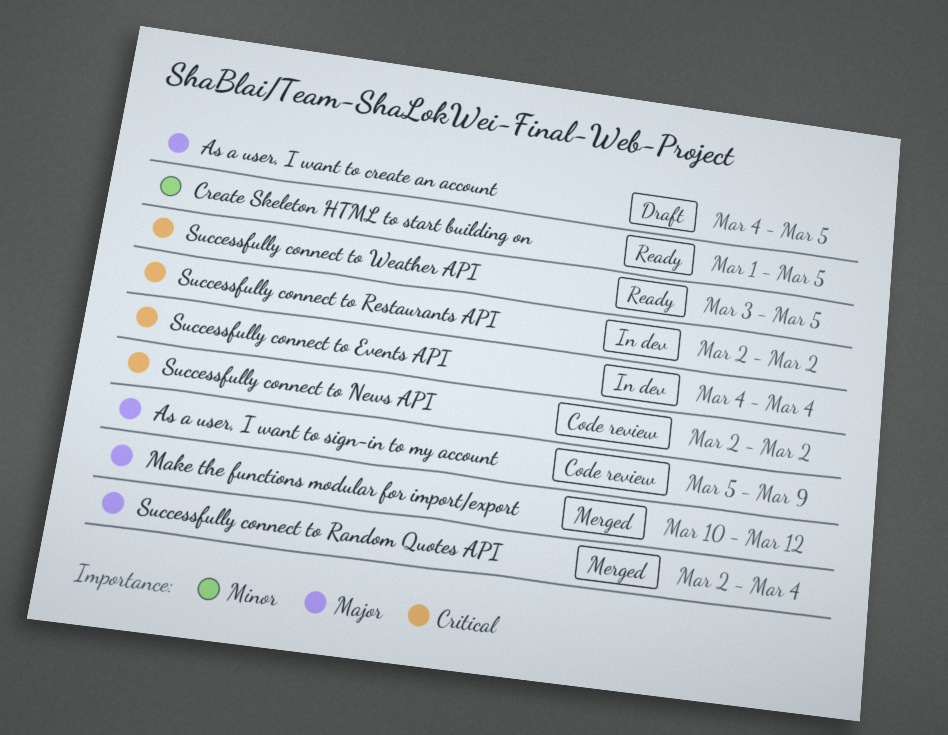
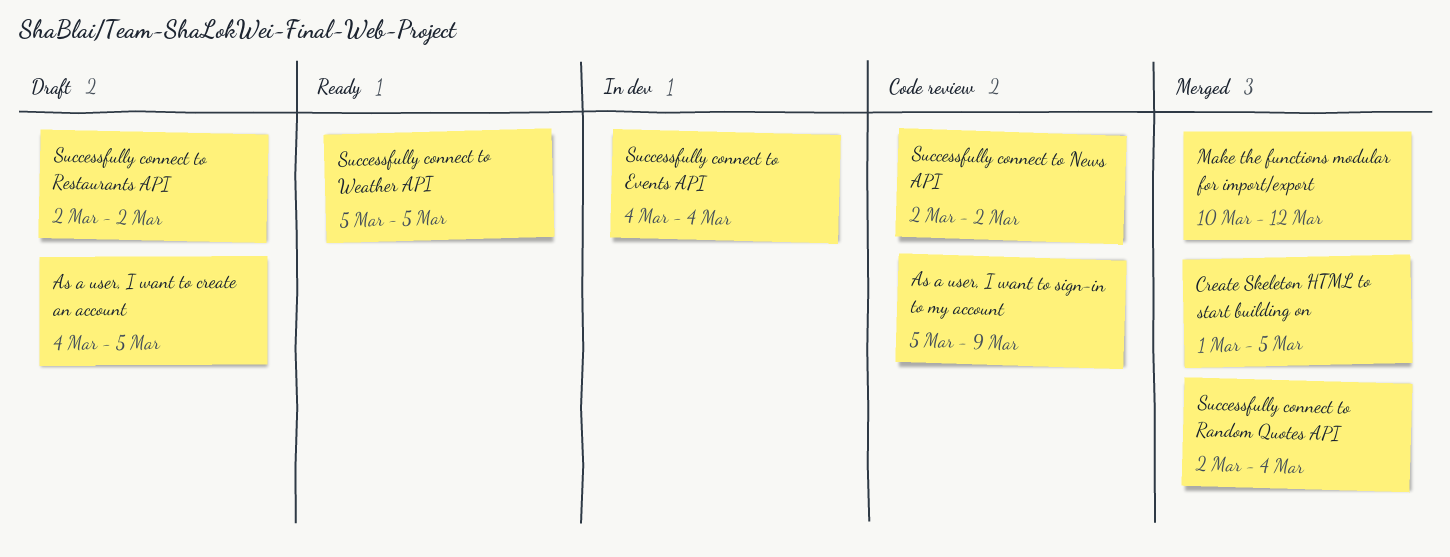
Create Skeleton HTML to start building on, status: Ready -> Merged
Successfully connect to Restaurants API, status: In dev -> Draft
Successfully connect to Weather API, start: Mar 3 -> Mar 5

